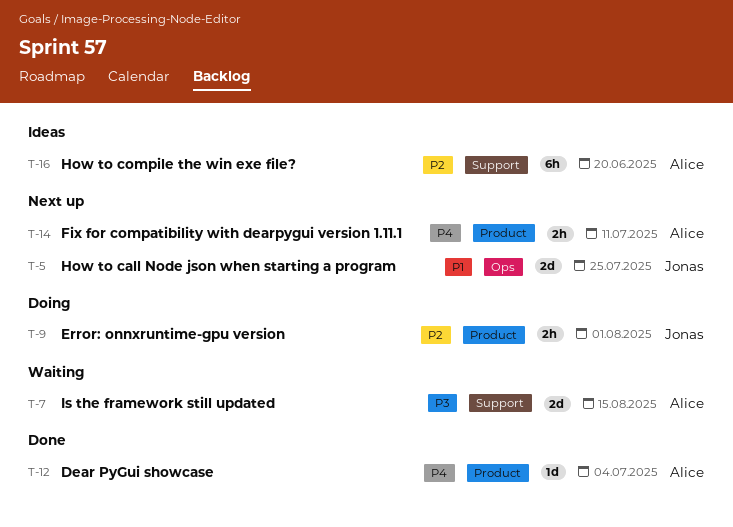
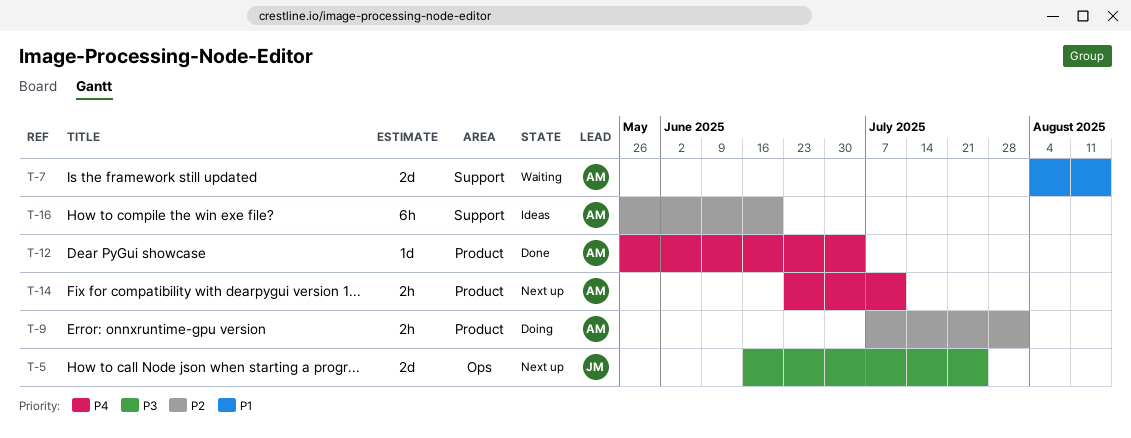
T-5, priority: P1 -> P3
T-7, priority: P3 -> P1
T-9, owner: Jonas -> Alice

